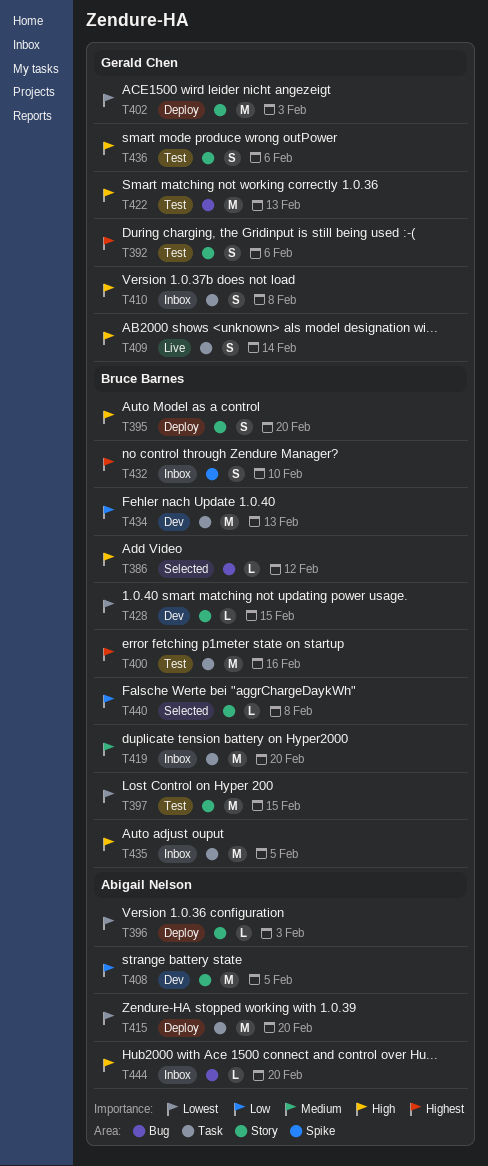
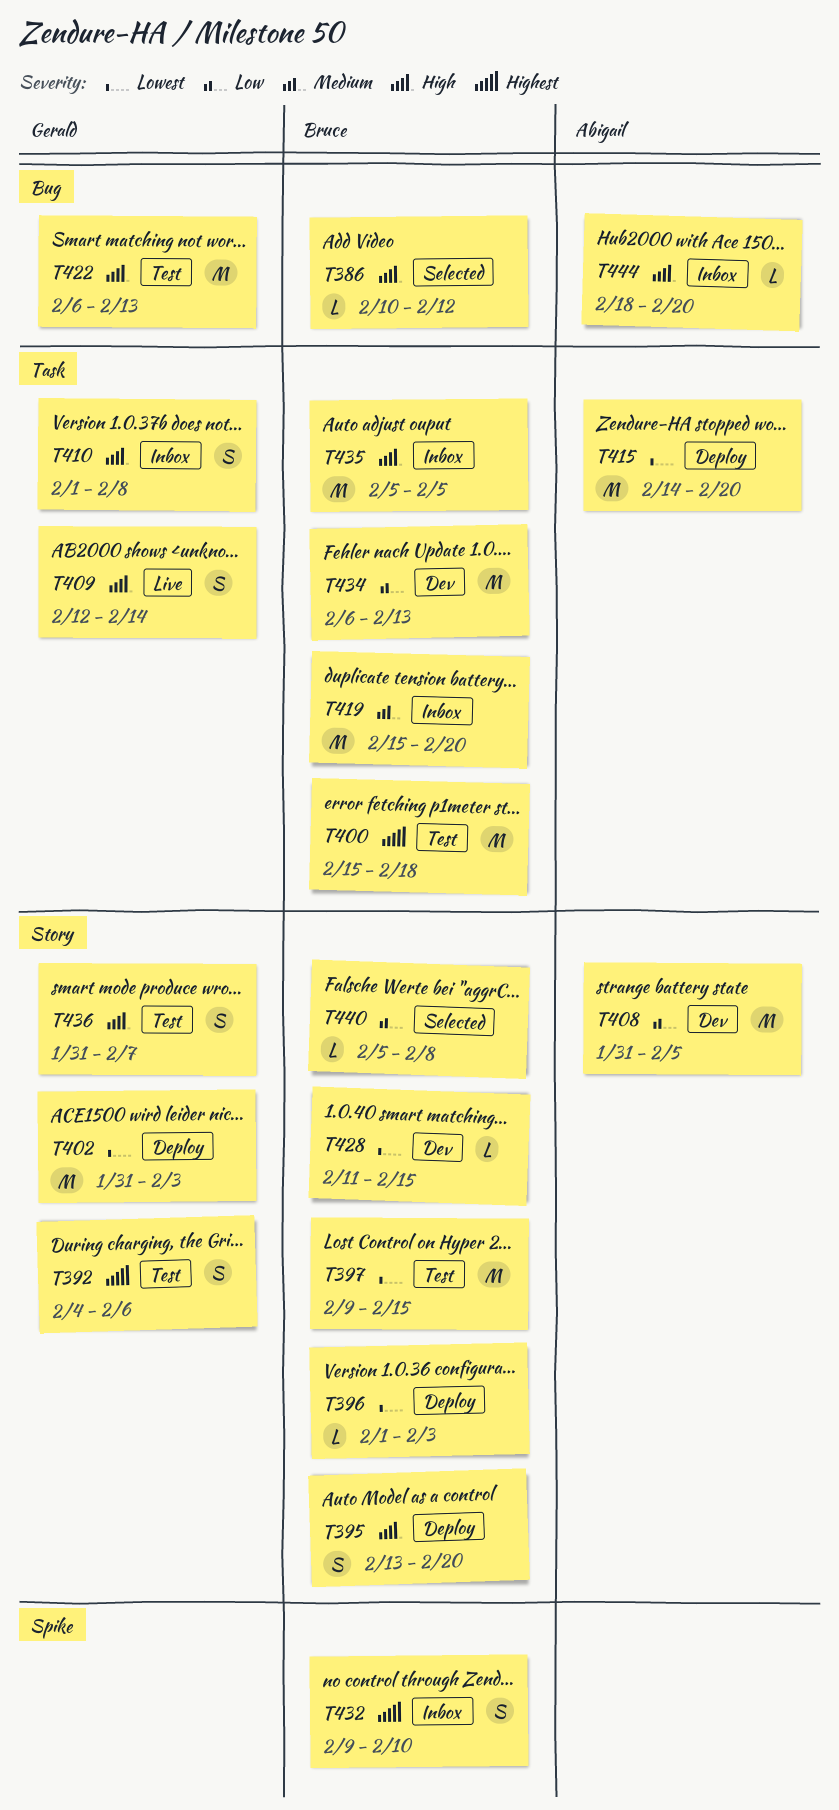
T396, owner: Abigail Nelson -> Bruce Barnes
T400, due: Feb 16 -> Feb 18
T436, due: Feb 6 -> Feb 7

